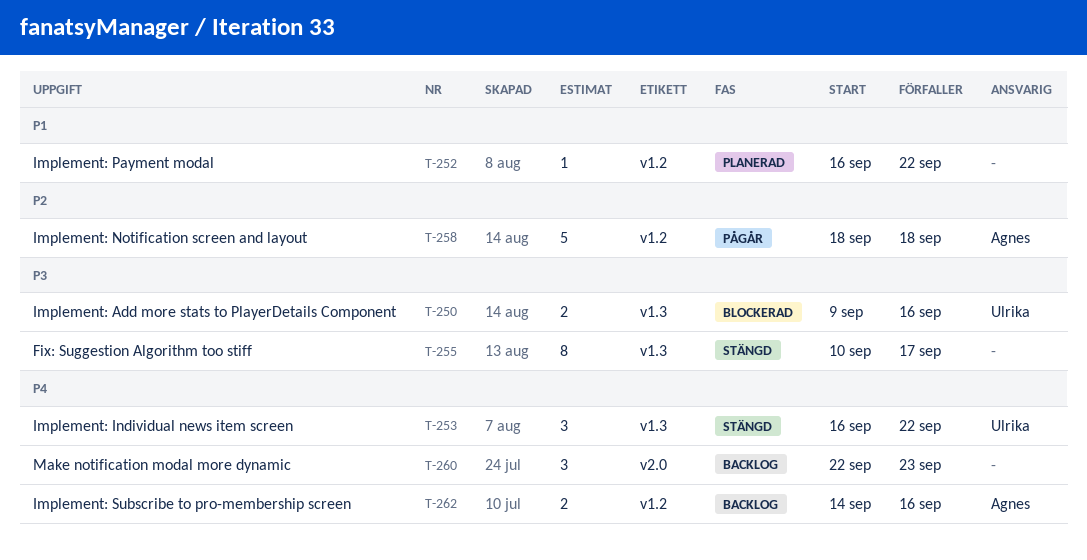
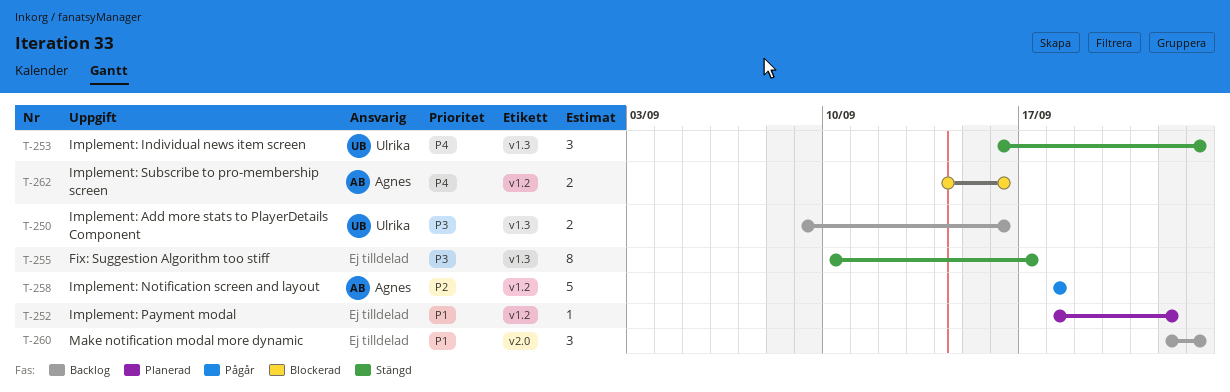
T-250, status: Blockerad -> Backlog
T-252, start: Sep 16 -> Sep 18
T-253, due: Sep 22 -> Sep 23
T-260, priority: P4 -> P1
T-262, status: Backlog -> Blockerad

